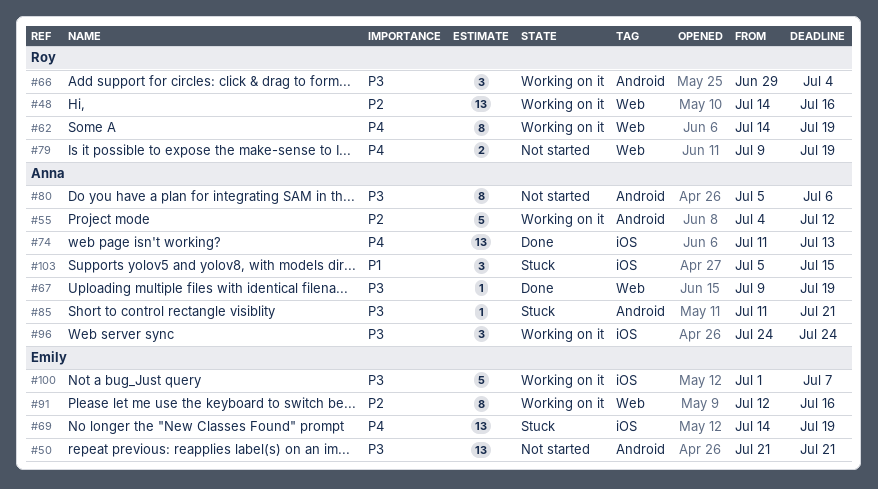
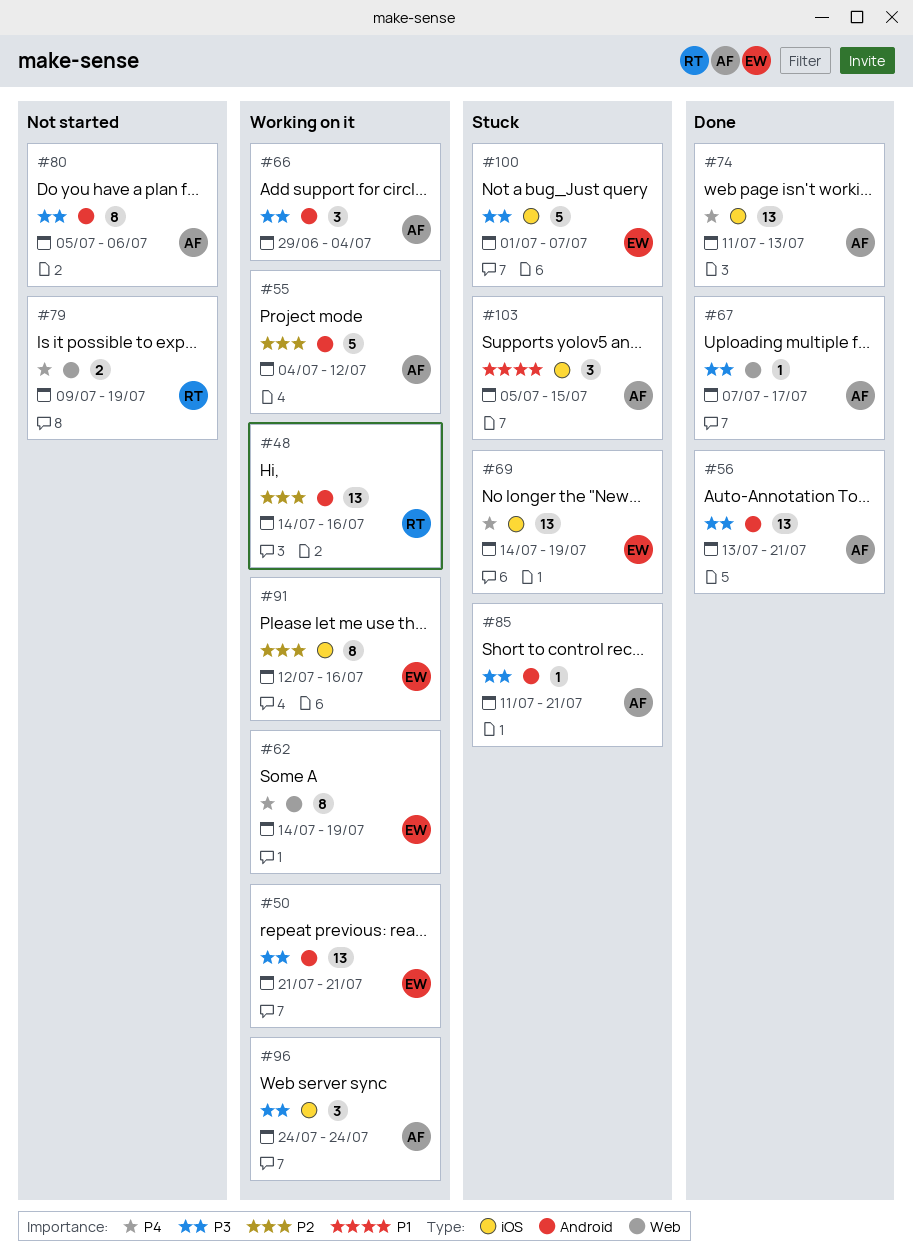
#48, label: Web -> Android
#50, status: Not started -> Working on it
#56: none -> present
#62, owner: Roy -> Emily
#66, owner: Roy -> Anna
#67, start: Jul 9 -> Jul 7
#67, due: Jul 19 -> Jul 17
#91, label: Web -> iOS
#100, status: Working on it -> Stuck

